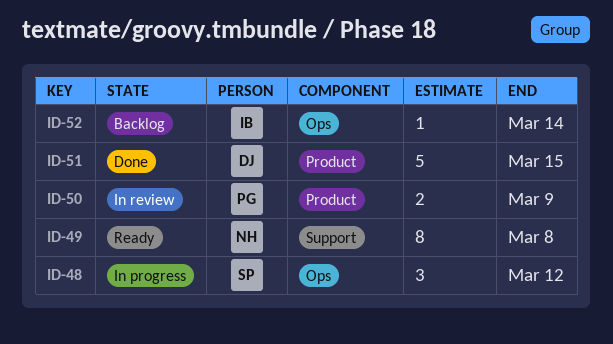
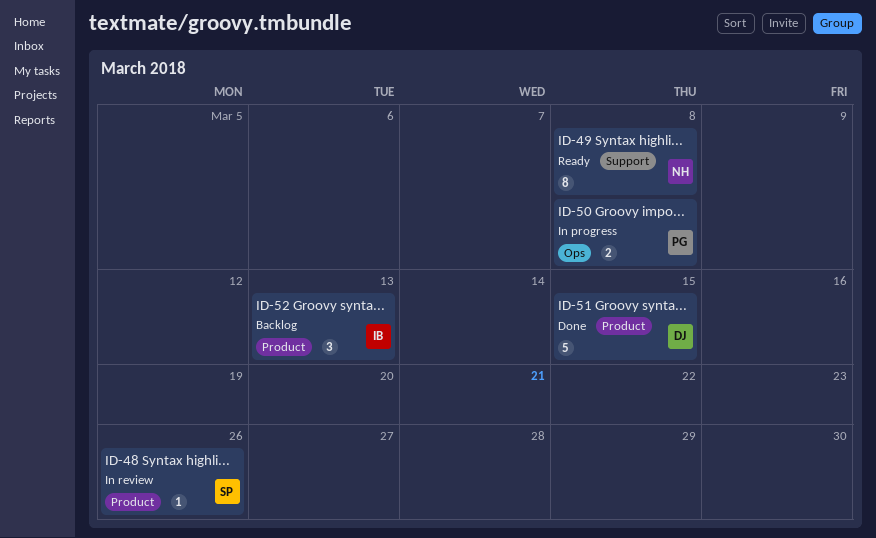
ID-48, status: In progress -> In review
ID-48, label: Ops -> Product
ID-48, estimate: 3 -> 1
ID-48, due: Mar 12 -> Mar 26
ID-50, status: In review -> In progress
ID-50, label: Product -> Ops
ID-50, due: Mar 9 -> Mar 8
ID-52, label: Ops -> Product
ID-52, estimate: 1 -> 3
ID-52, due: Mar 14 -> Mar 13

